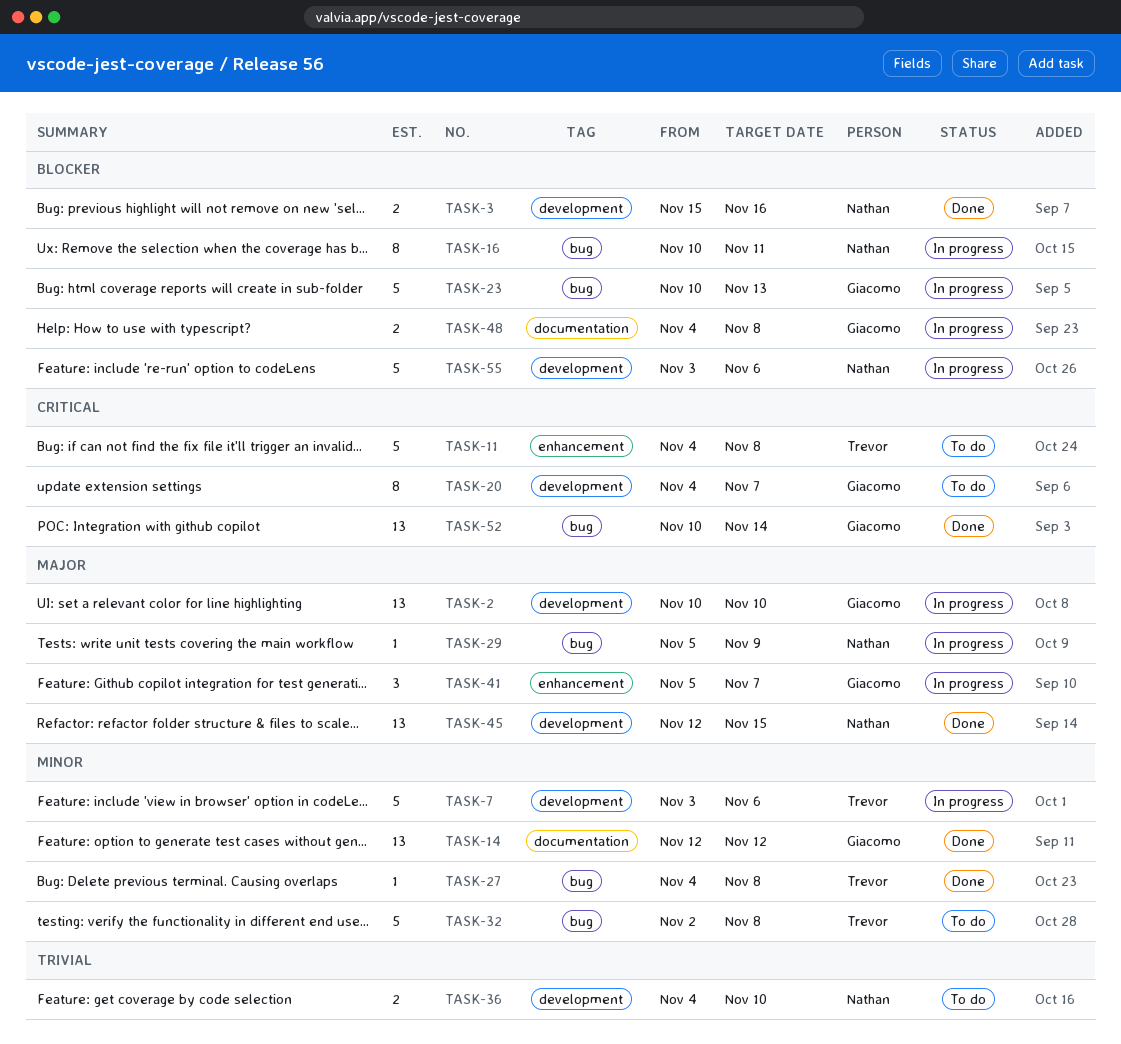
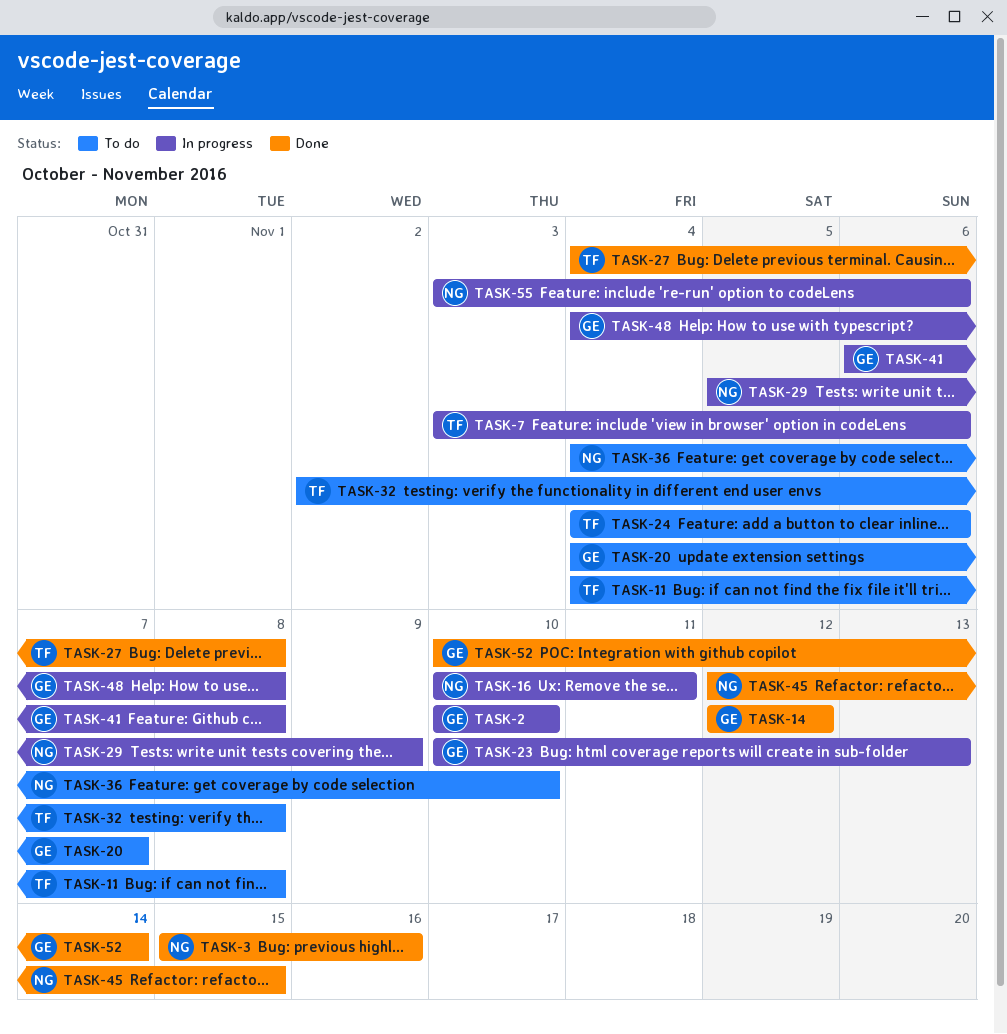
TASK-24: none -> present
TASK-41, start: Nov 5 -> Nov 6
TASK-41, due: Nov 7 -> Nov 8

